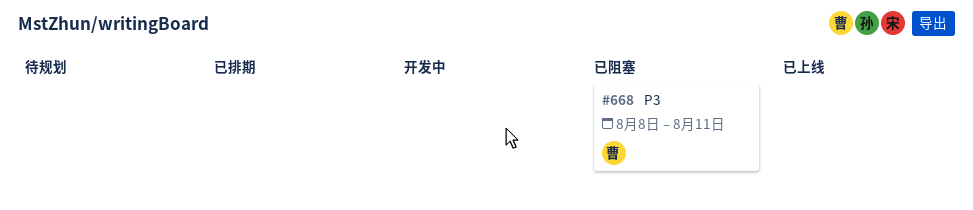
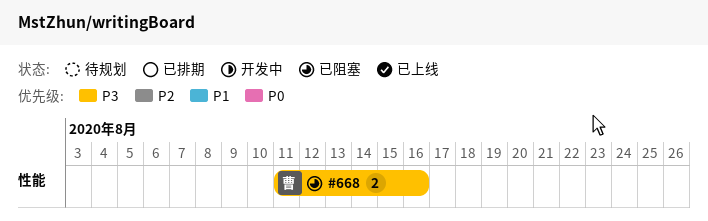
#668, start: Aug 8 -> Aug 11
#668, due: Aug 11 -> Aug 16

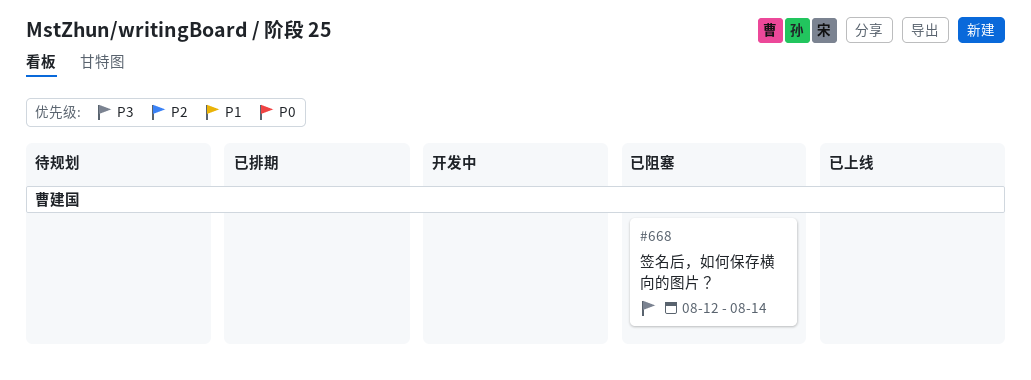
#668, start: Aug 11 -> Aug 12
#668, due: Aug 16 -> Aug 14

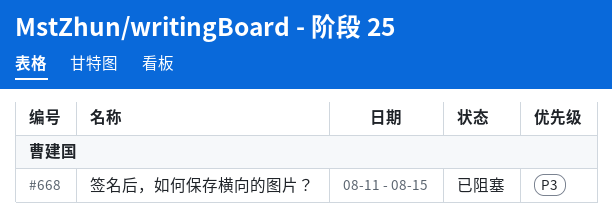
#668, start: Aug 12 -> Aug 11
#668, due: Aug 14 -> Aug 15

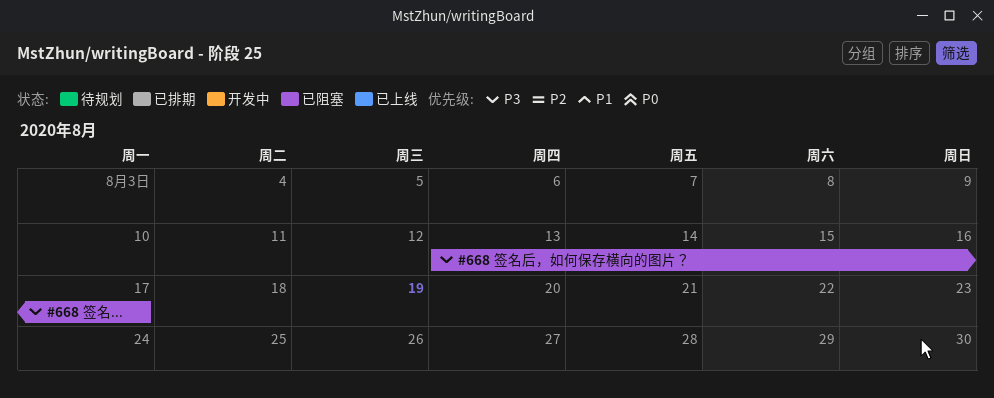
#668, start: Aug 11 -> Aug 13
#668, due: Aug 15 -> Aug 17

